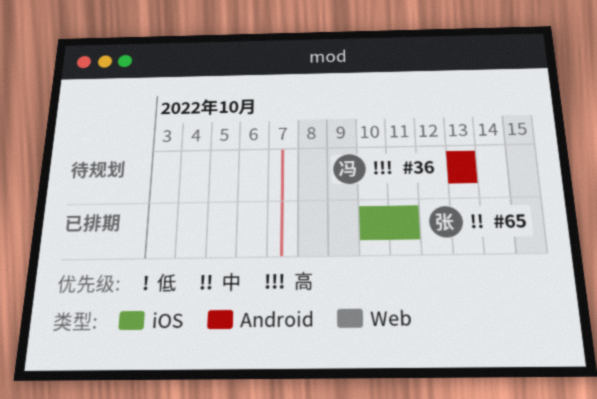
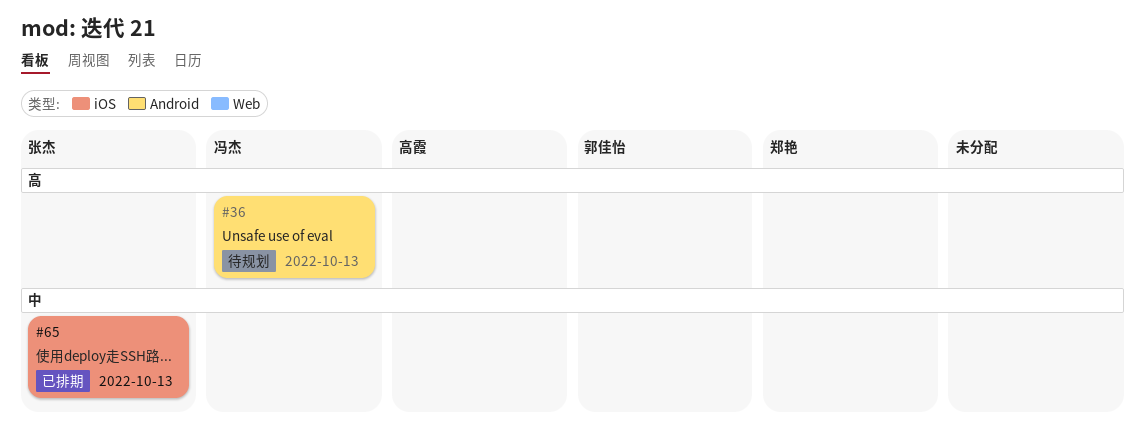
#65, due: Oct 11 -> Oct 13

